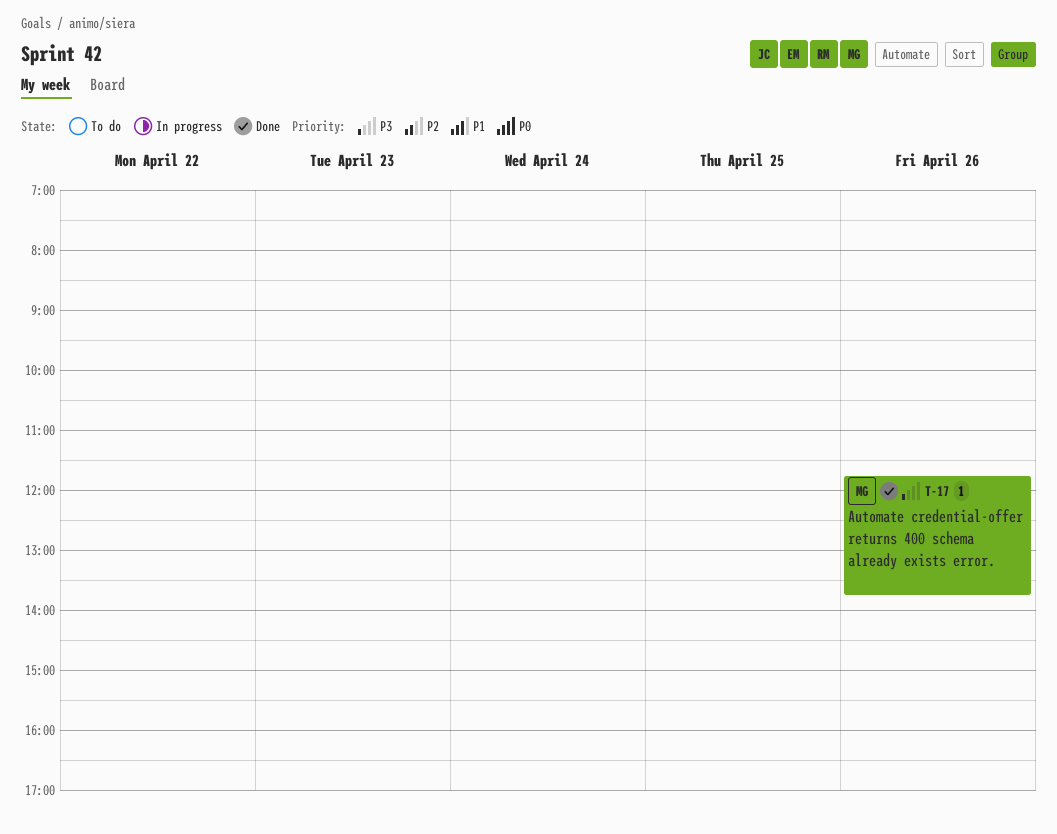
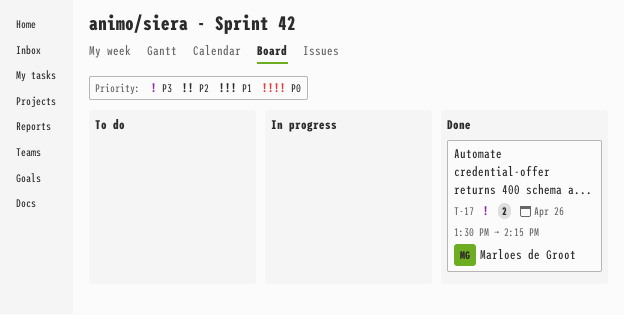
T-17, estimate: 1 -> 2
T-17, begins: 11:45 -> 13:30
T-17, ends: 13:45 -> 14:15

